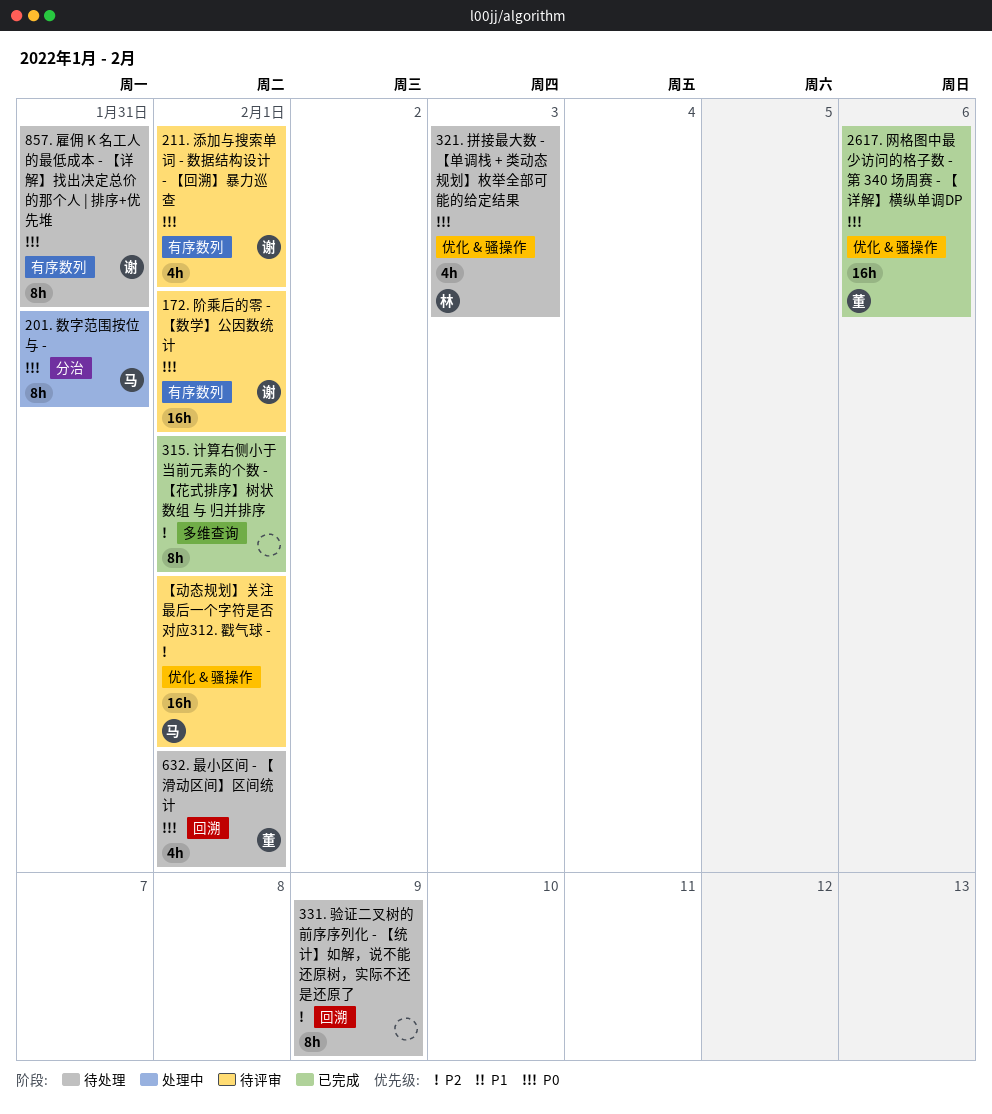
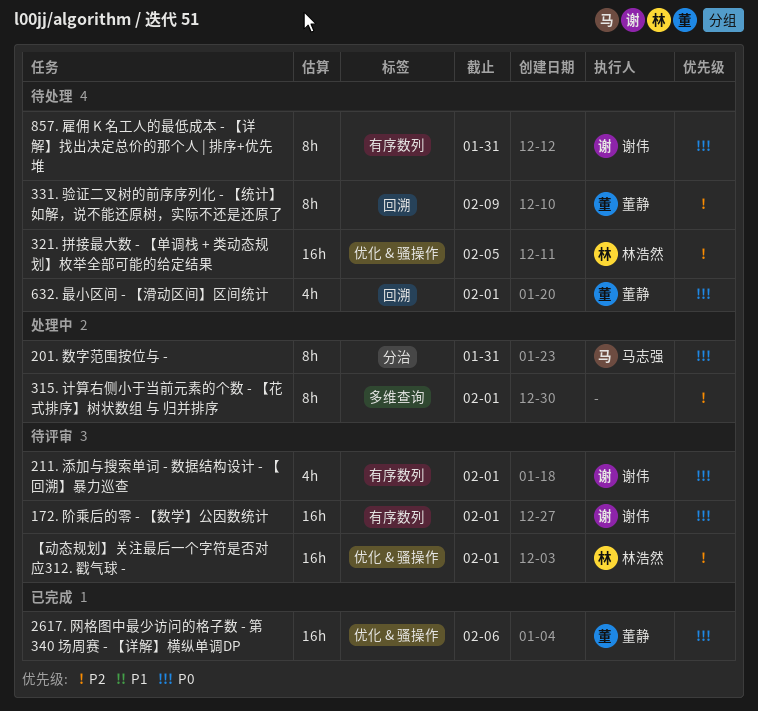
315. 计算右侧小于当前元素的个数 - 【花式排序】树状数组 与 归并排序, status: 已完成 -> 处理中
321. 拼接最大数 - 【单调栈 + 类动态规划】枚举全部可能的给定结果, priority: P0 -> P2
321. 拼接最大数 - 【单调栈 + 类动态规划】枚举全部可能的给定结果, estimate: 4h -> 16h
321. 拼接最大数 - 【单调栈 + 类动态规划】枚举全部可能的给定结果, due: Feb 3 -> Feb 5
331. 验证二叉树的前序序列化 - 【统计】如解，说不能还原树，实际不还是还原了, owner: none -> 董静
【动态规划】关注最后一个字符是否对应312. 戳气球 -, owner: 马志强 -> 林浩然

